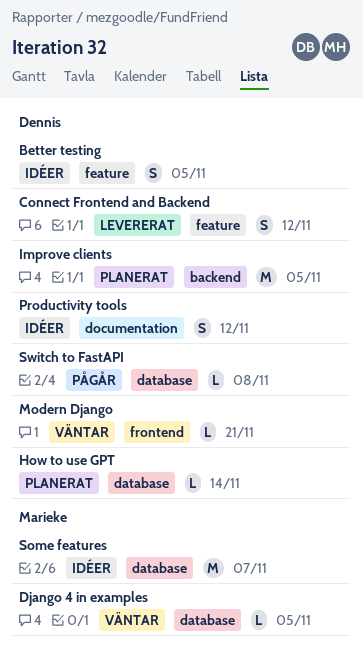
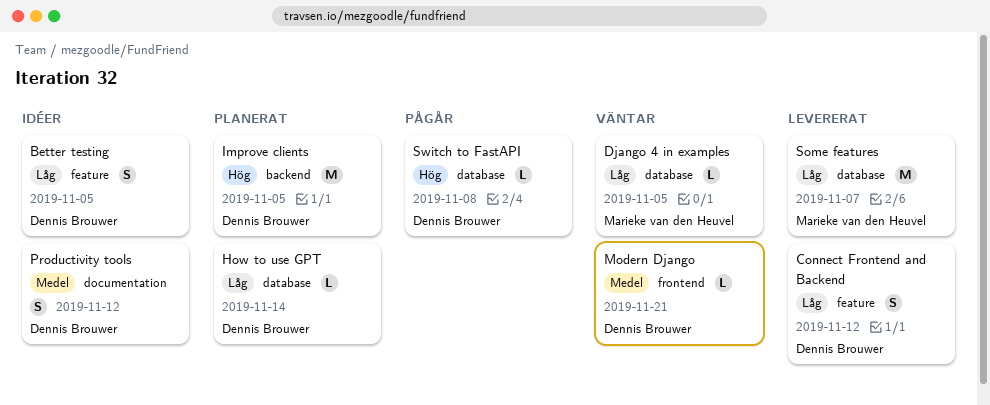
Some features, status: Idéer -> Levererat

